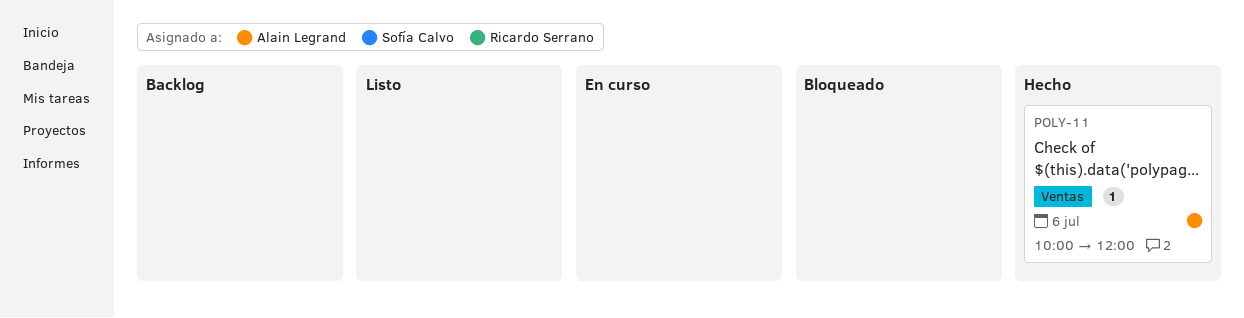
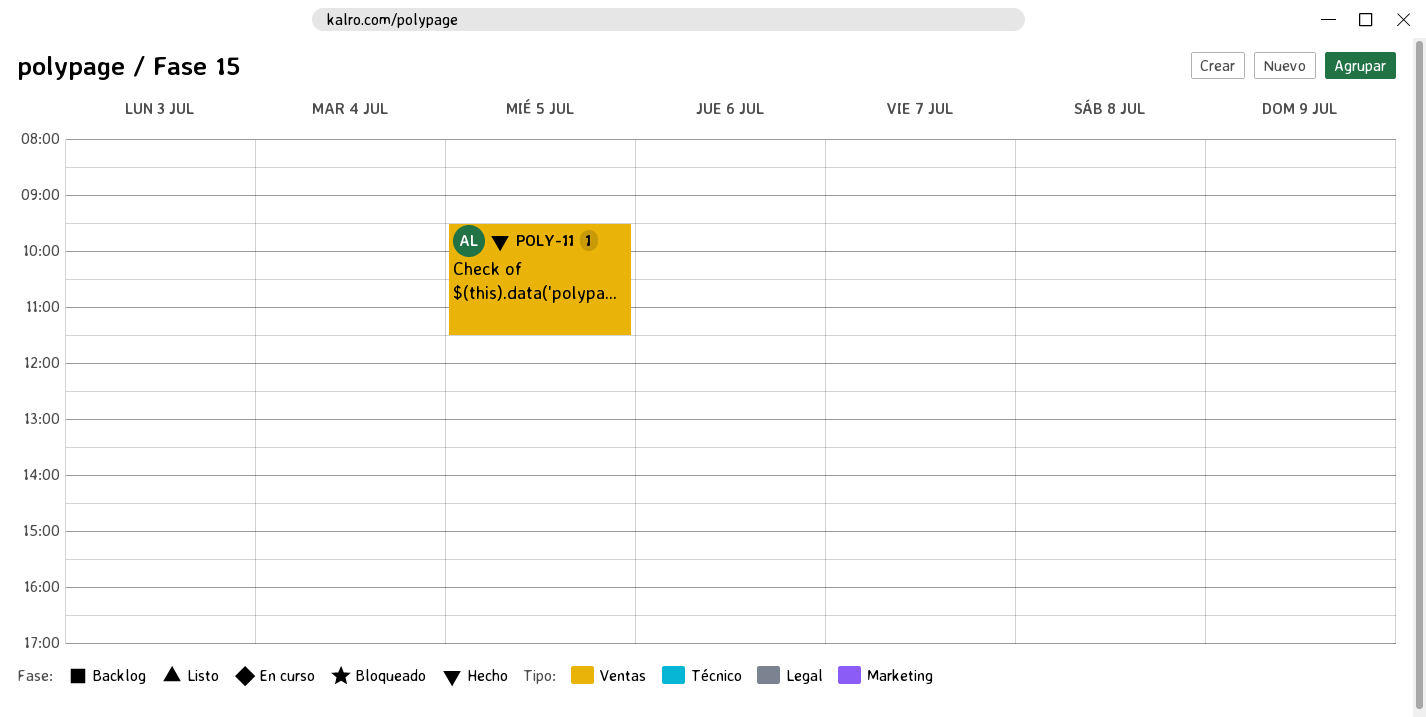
POLY-11, day: Jul 6 -> Jul 5
POLY-11, begins: 10:00 -> 09:30
POLY-11, ends: 12:00 -> 11:30

